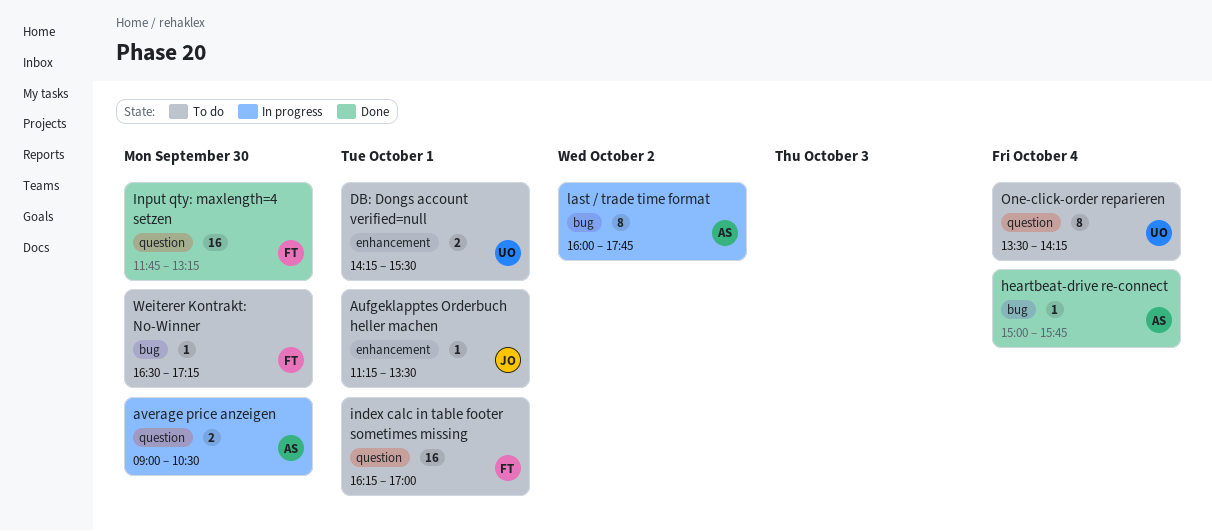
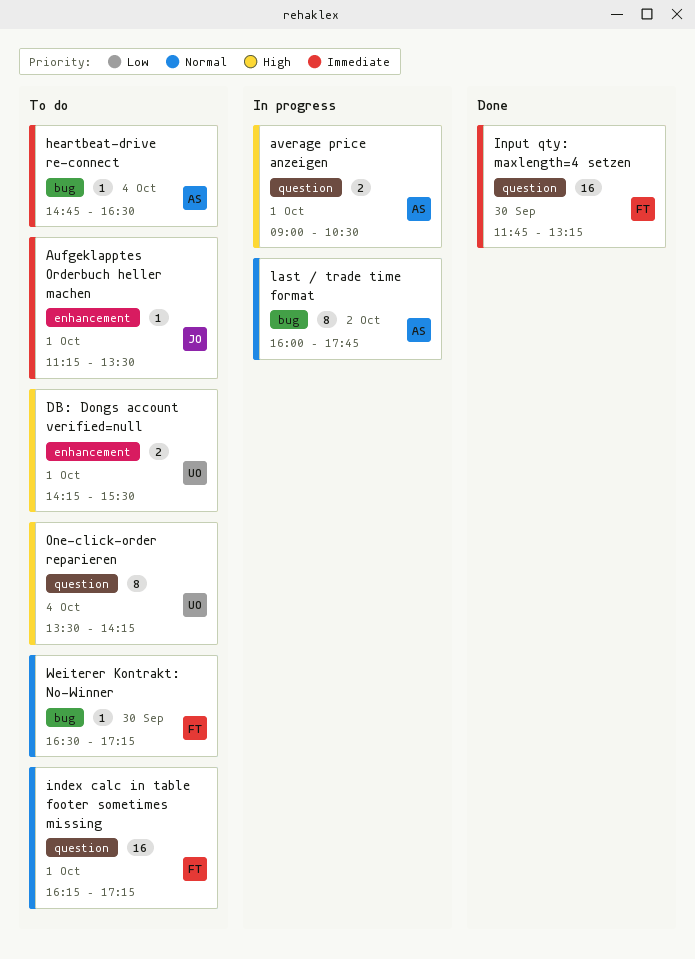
average price anzeigen, day: Sep 30 -> Oct 1
heartbeat-drive re-connect, status: Done -> To do
heartbeat-drive re-connect, begins: 15:00 -> 14:45
heartbeat-drive re-connect, ends: 15:45 -> 16:30
index calc in table footer sometimes missing, ends: 17:00 -> 17:15

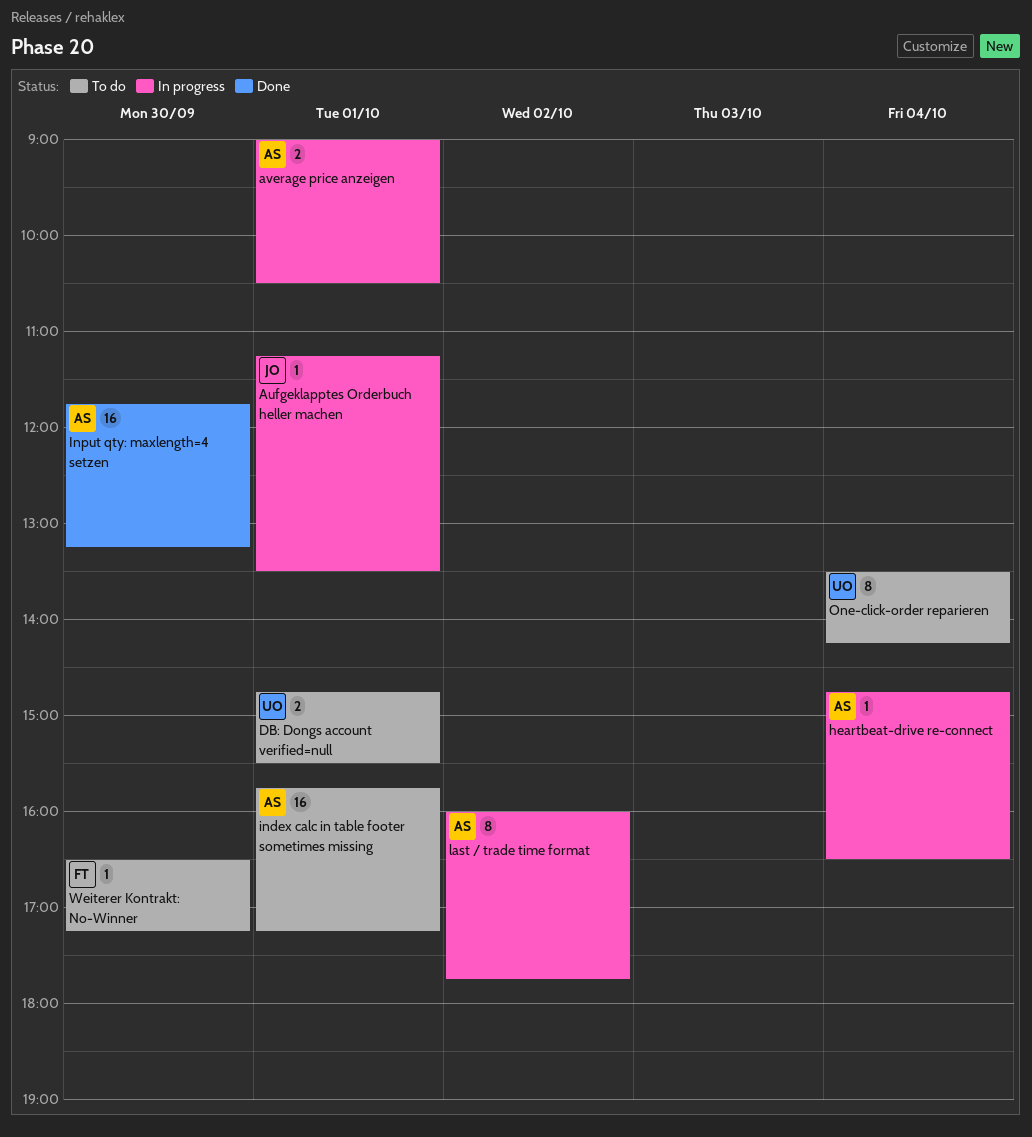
Aufgeklapptes Orderbuch heller machen, status: To do -> In progress
DB: Dongs account verified=null, begins: 14:15 -> 14:45
heartbeat-drive re-connect, status: To do -> In progress
index calc in table footer sometimes missing, owner: FT -> AS
index calc in table footer sometimes missing, begins: 16:15 -> 15:45
Input qty: maxlength=4 setzen, owner: FT -> AS

